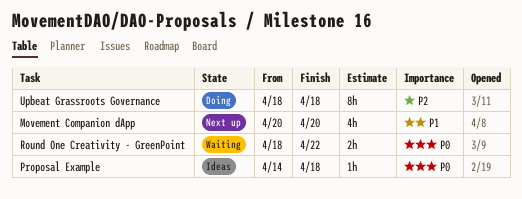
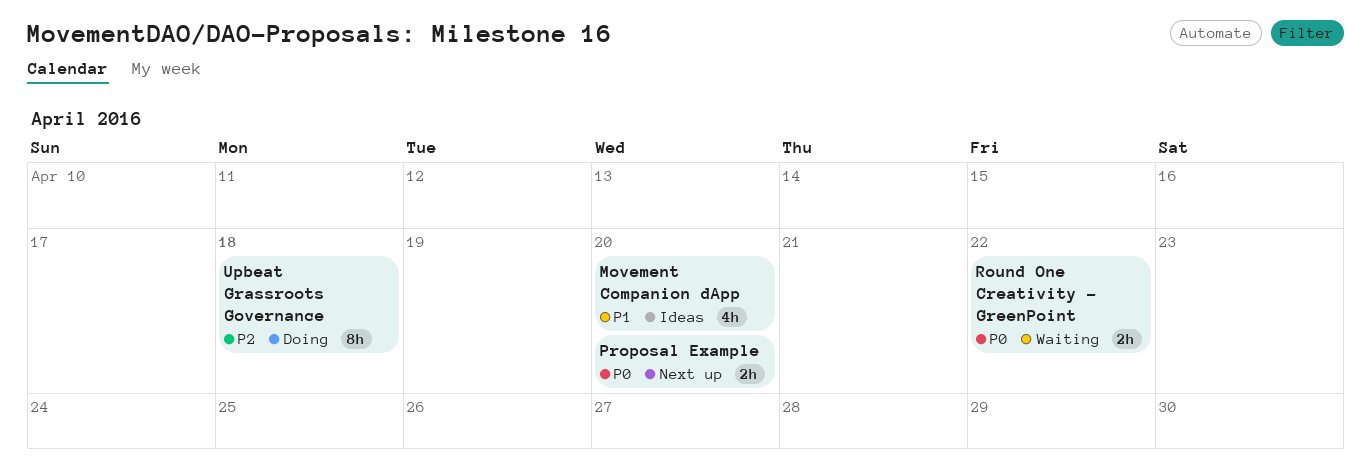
Movement Companion dApp, status: Next up -> Ideas
Proposal Example, status: Ideas -> Next up
Proposal Example, estimate: 1h -> 2h
Proposal Example, due: Apr 18 -> Apr 20

